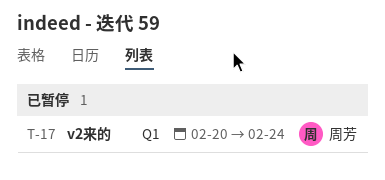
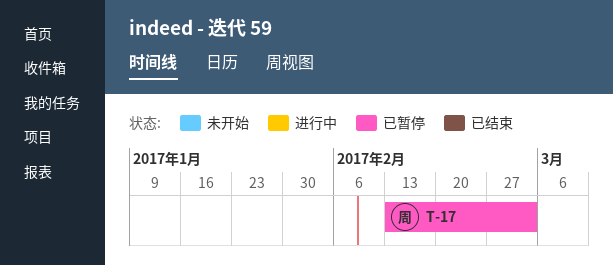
T-17, start: Feb 20 -> Feb 13
T-17, due: Feb 24 -> Mar 3

